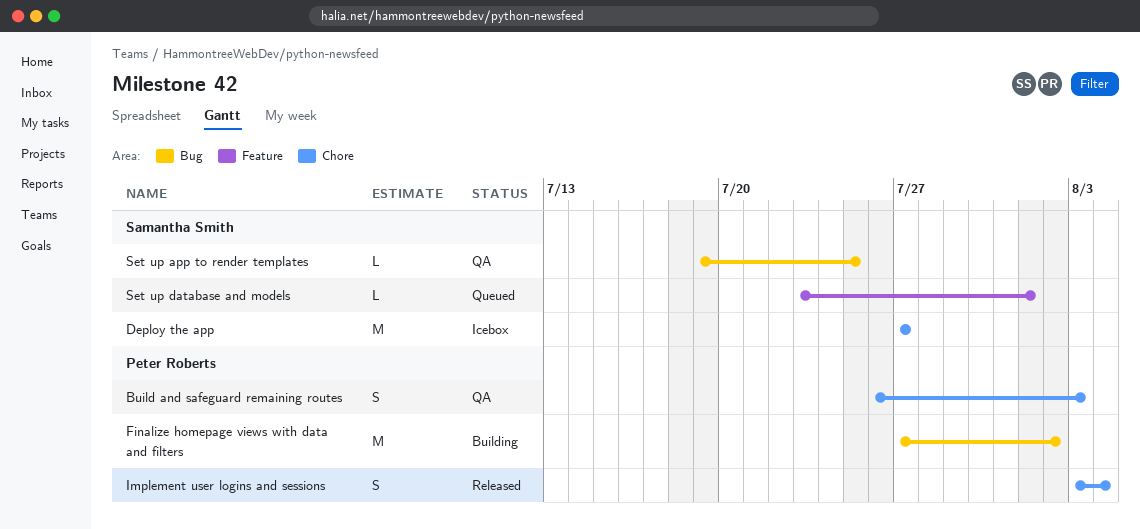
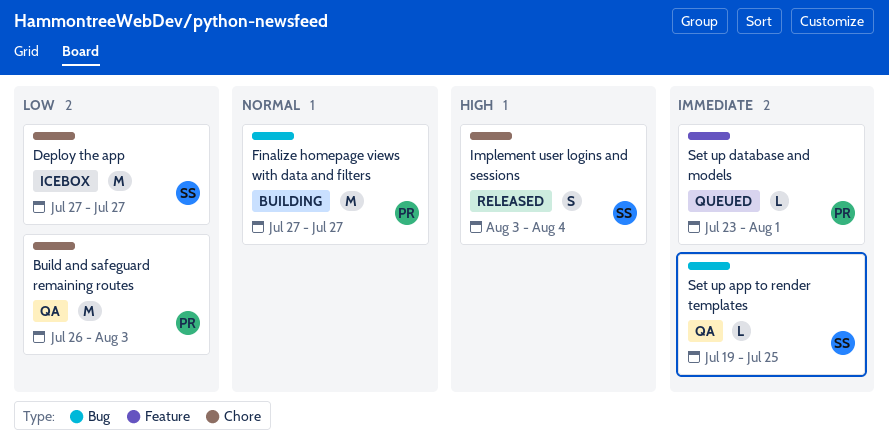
Build and safeguard remaining routes, estimate: S -> M
Finalize homepage views with data and filters, due: Aug 2 -> Jul 27
Implement user logins and sessions, owner: Peter Roberts -> Samantha Smith
Set up database and models, owner: Samantha Smith -> Peter Roberts

